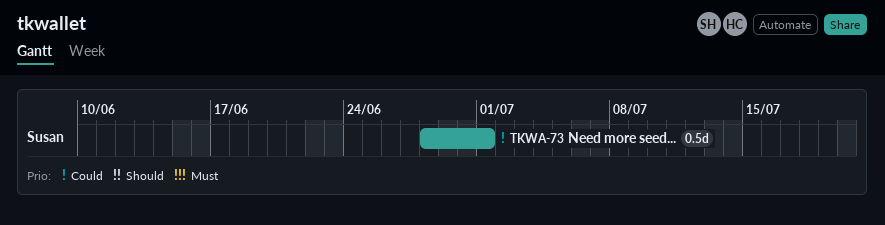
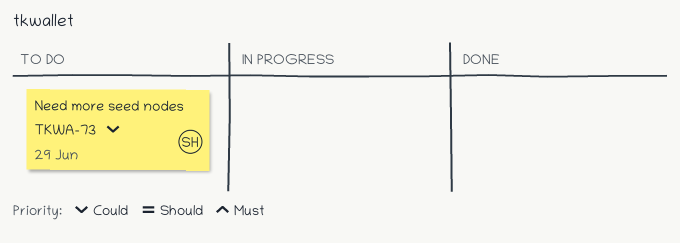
TKWA-73, due: Jul 1 -> Jun 29

